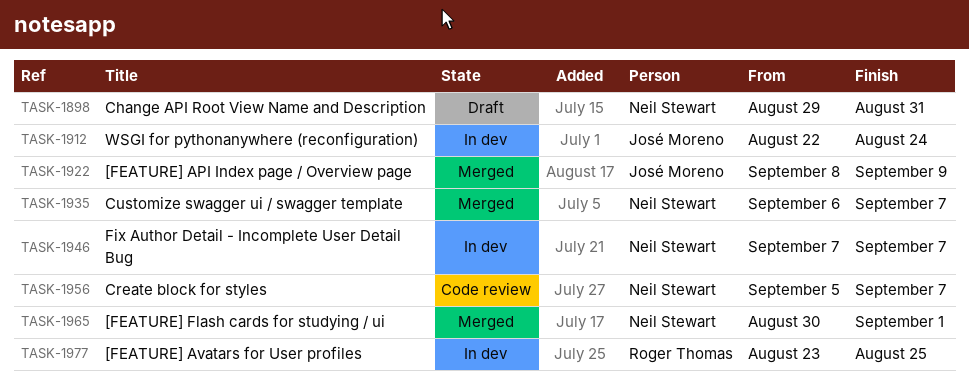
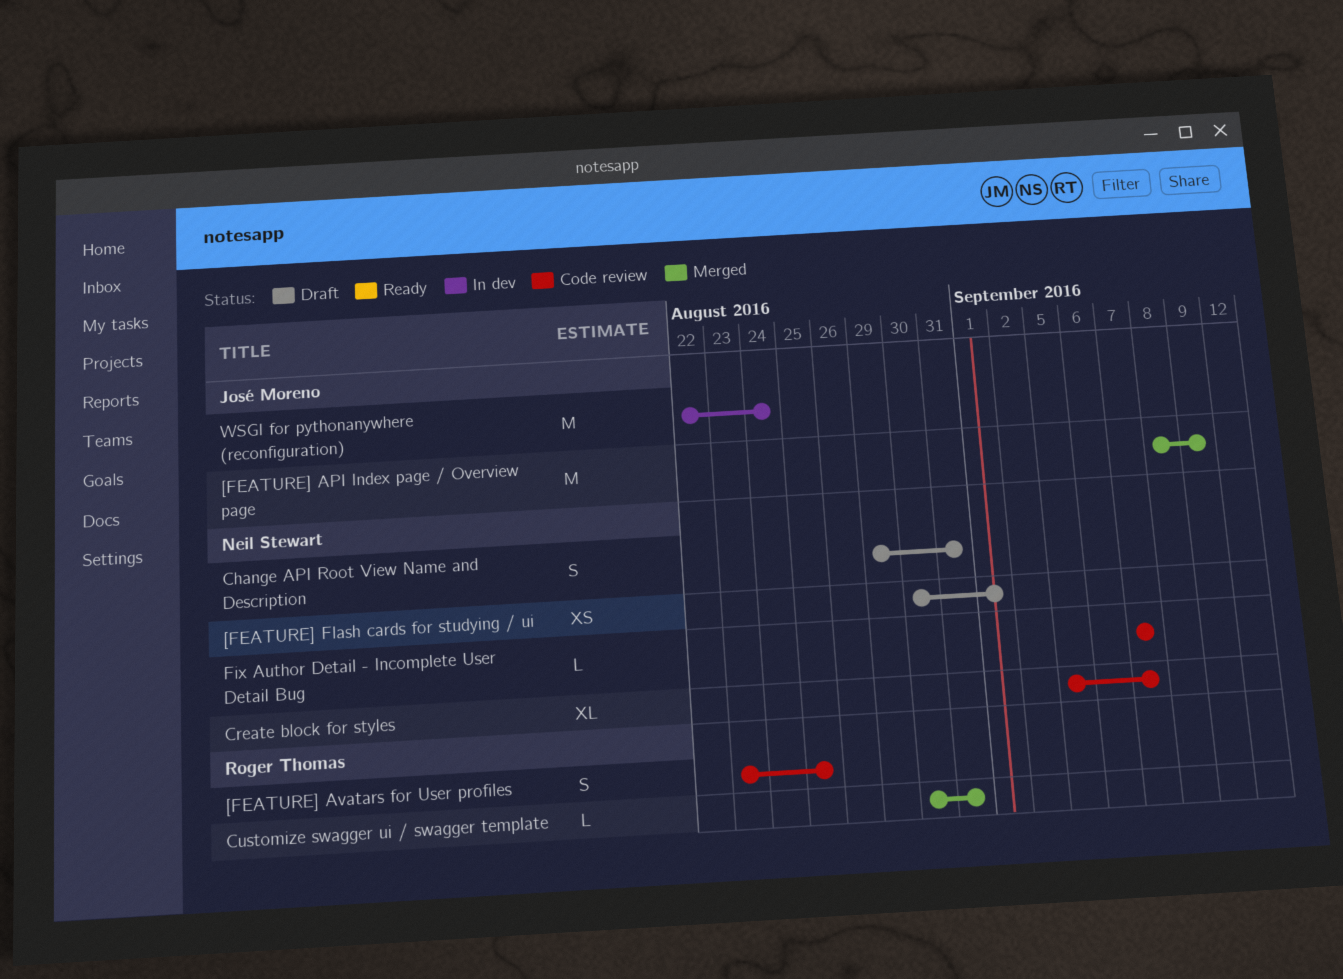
[FEATURE] Avatars for User profiles, status: In dev -> Code review
[FEATURE] Flash cards for studying / ui, status: Merged -> Draft
Customize swagger ui / swagger template, owner: Neil Stewart -> Roger Thomas
Customize swagger ui / swagger template, start: Sep 6 -> Aug 30
Customize swagger ui / swagger template, due: Sep 7 -> Aug 31
Fix Author Detail - Incomplete User Detail Bug, status: In dev -> Code review

